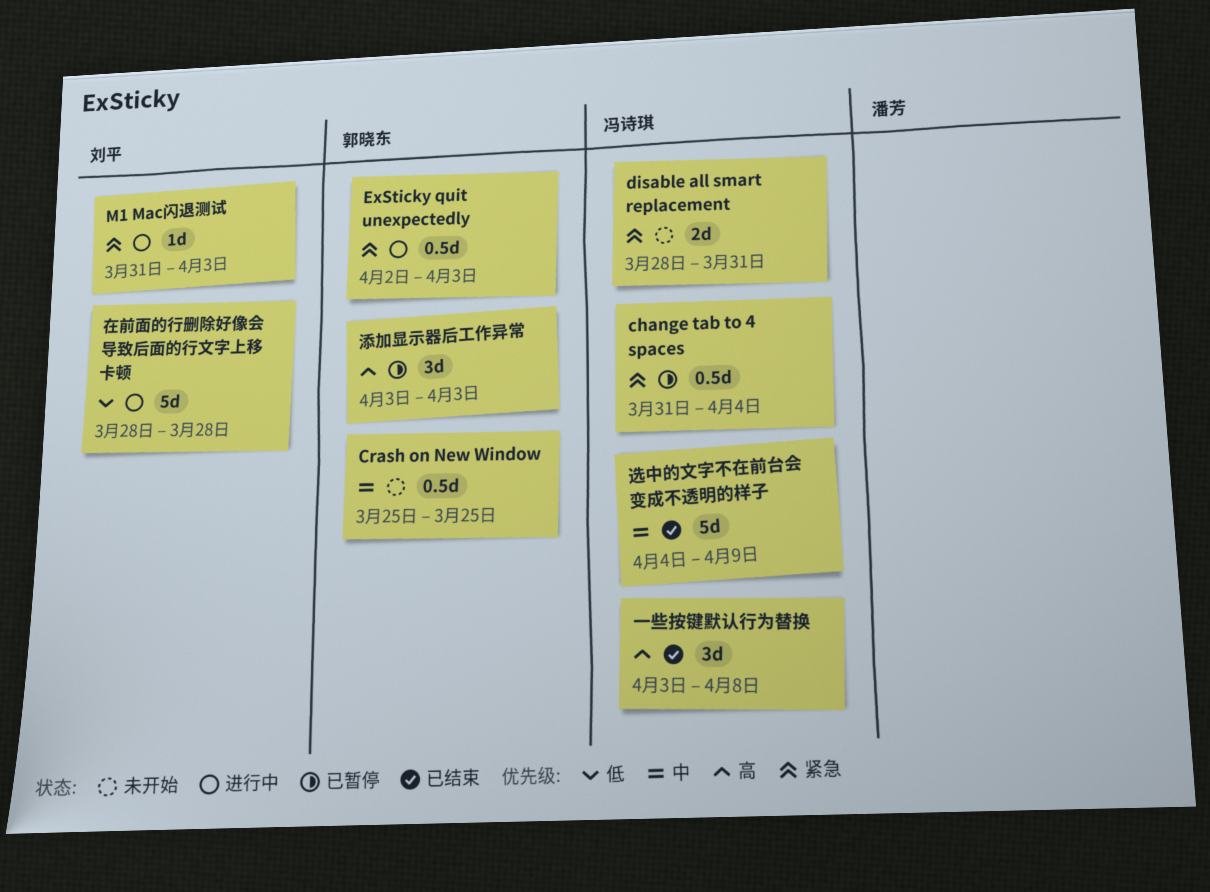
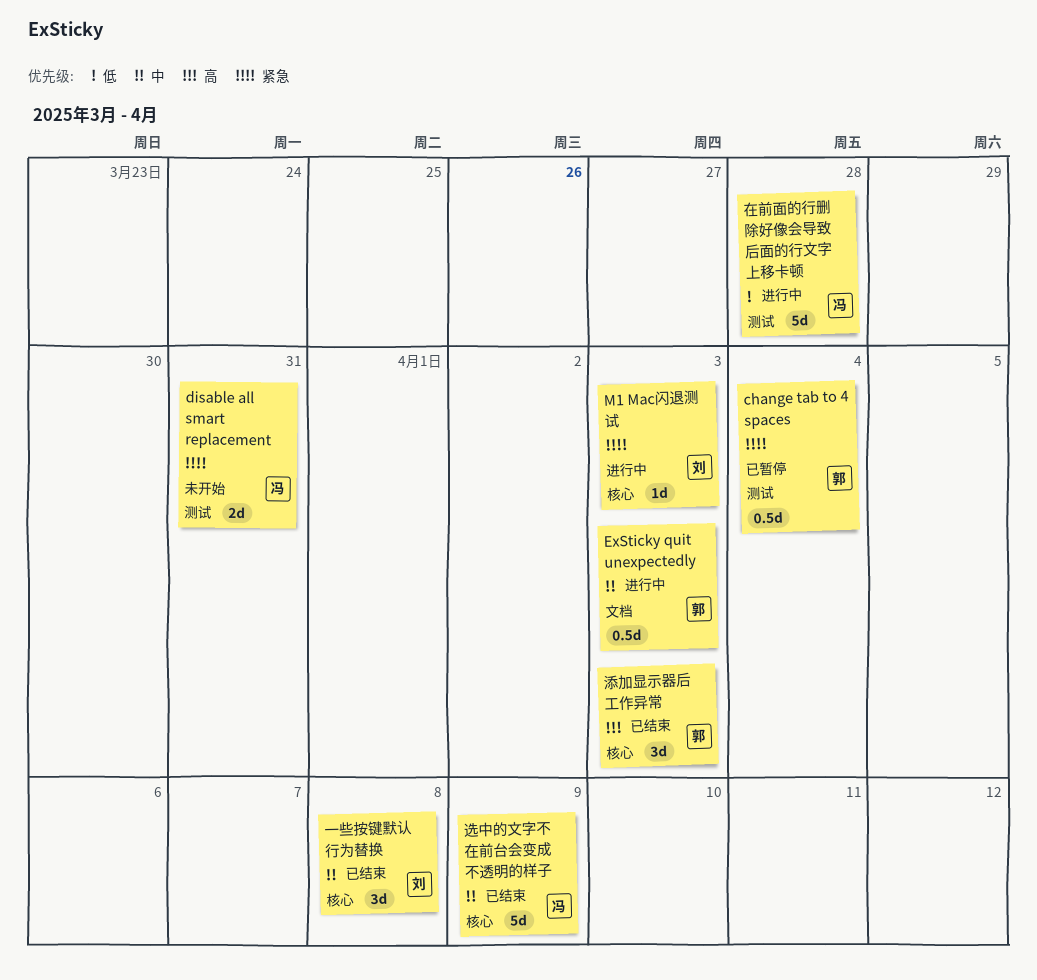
change tab to 4 spaces, owner: 冯诗琪 -> 郭晓东
Crash on New Window: present -> none
ExSticky quit unexpectedly, priority: 紧急 -> 中
一些按键默认行为替换, owner: 冯诗琪 -> 刘平
一些按键默认行为替换, priority: 高 -> 中
在前面的行删除好像会导致后面的行文字上移卡顿, owner: 刘平 -> 冯诗琪
添加显示器后工作异常, status: 已暂停 -> 已结束

